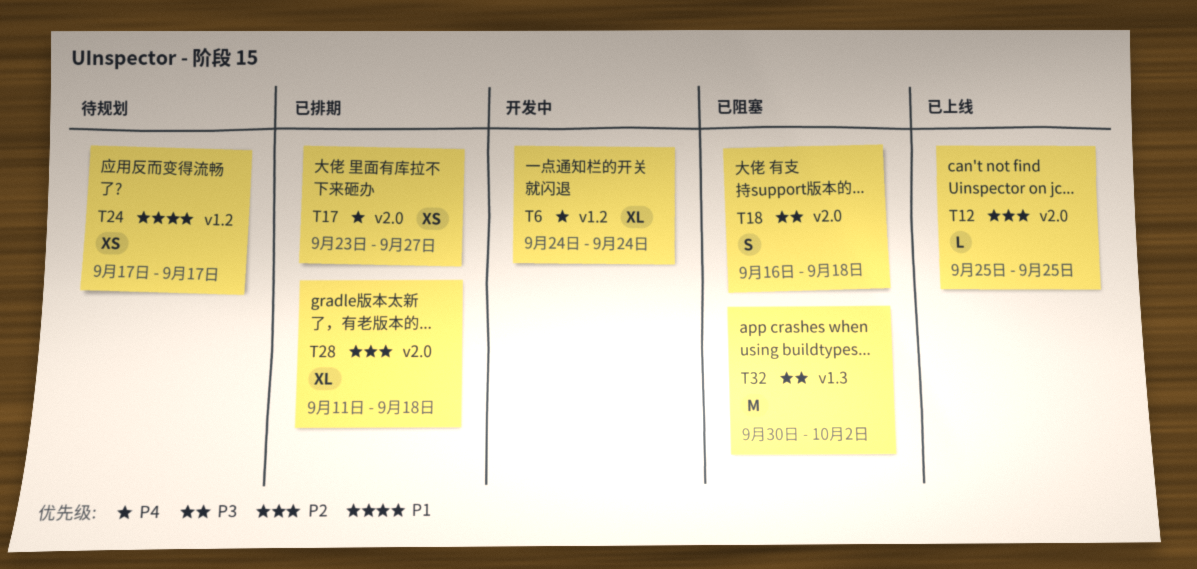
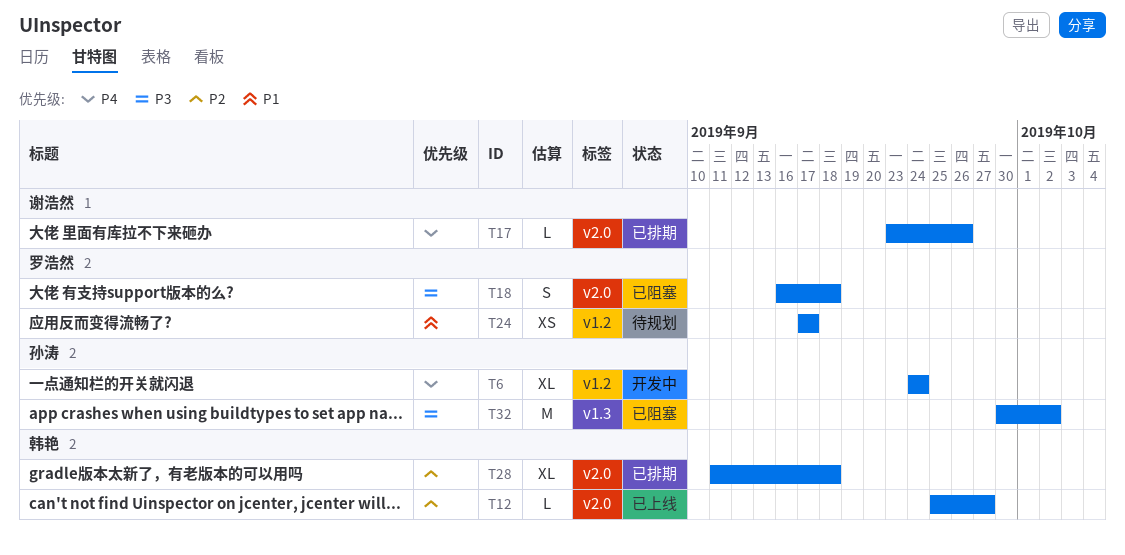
T12, due: Sep 25 -> Sep 27
T17, estimate: XS -> L
T17, due: Sep 27 -> Sep 26

